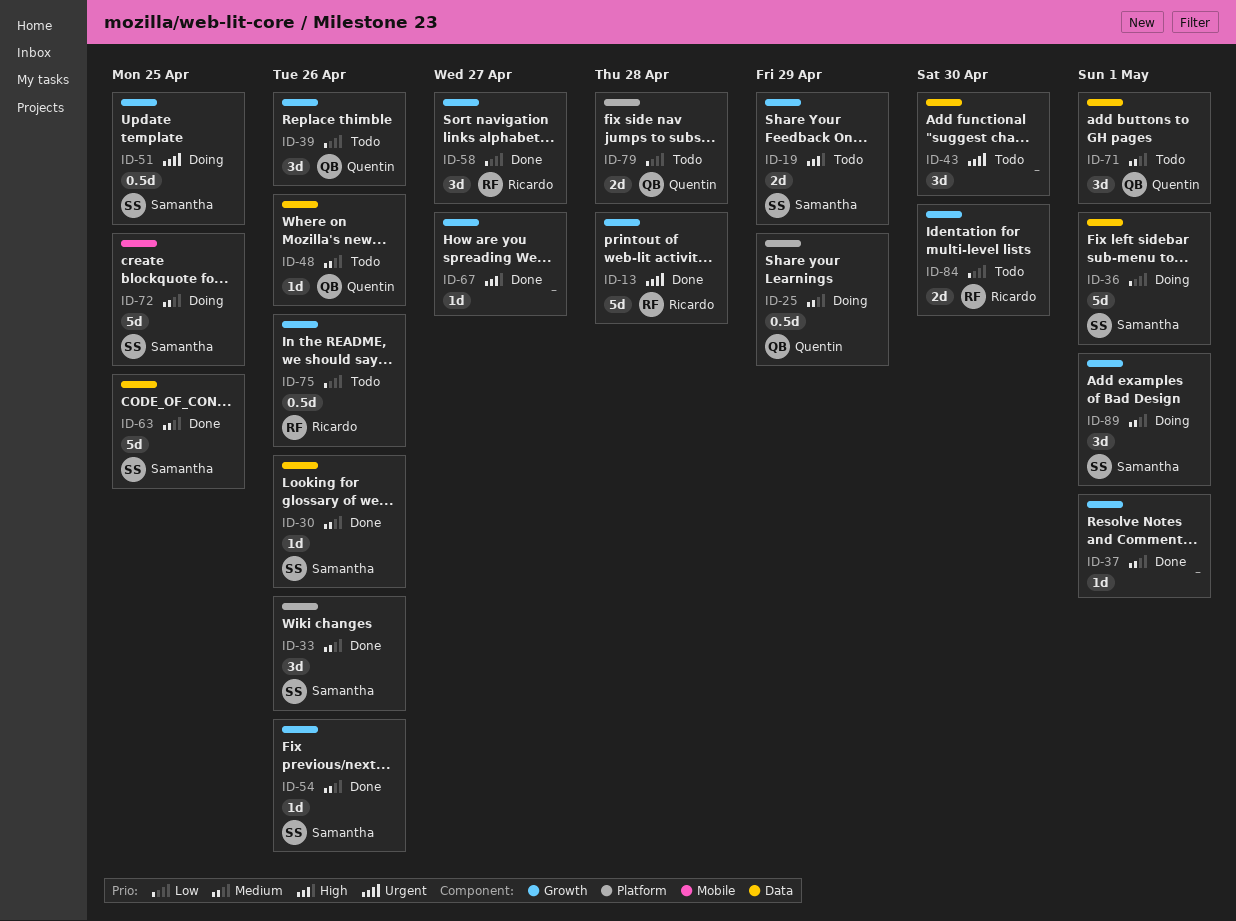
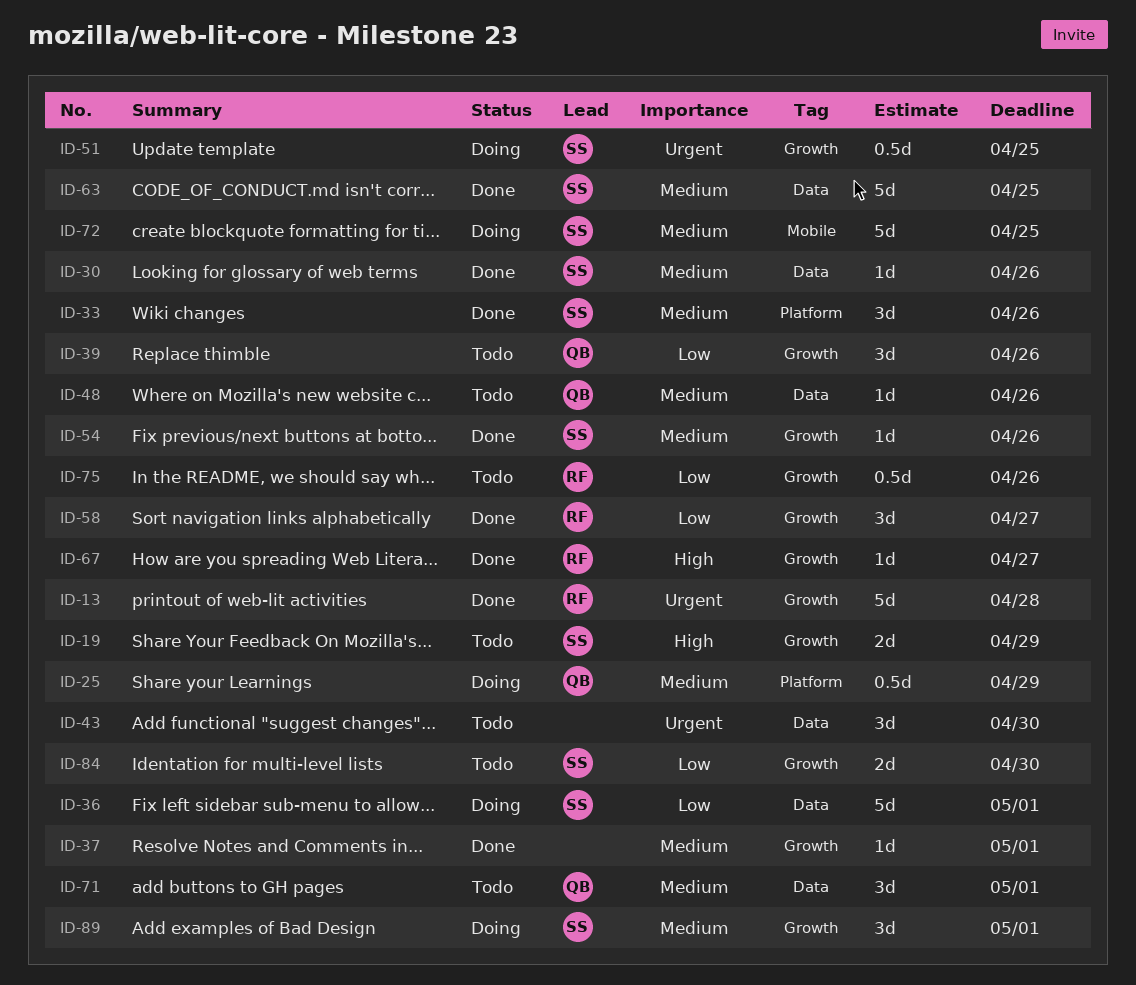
ID-67, owner: none -> Ricardo
ID-79: present -> none
ID-84, owner: Ricardo -> Samantha

